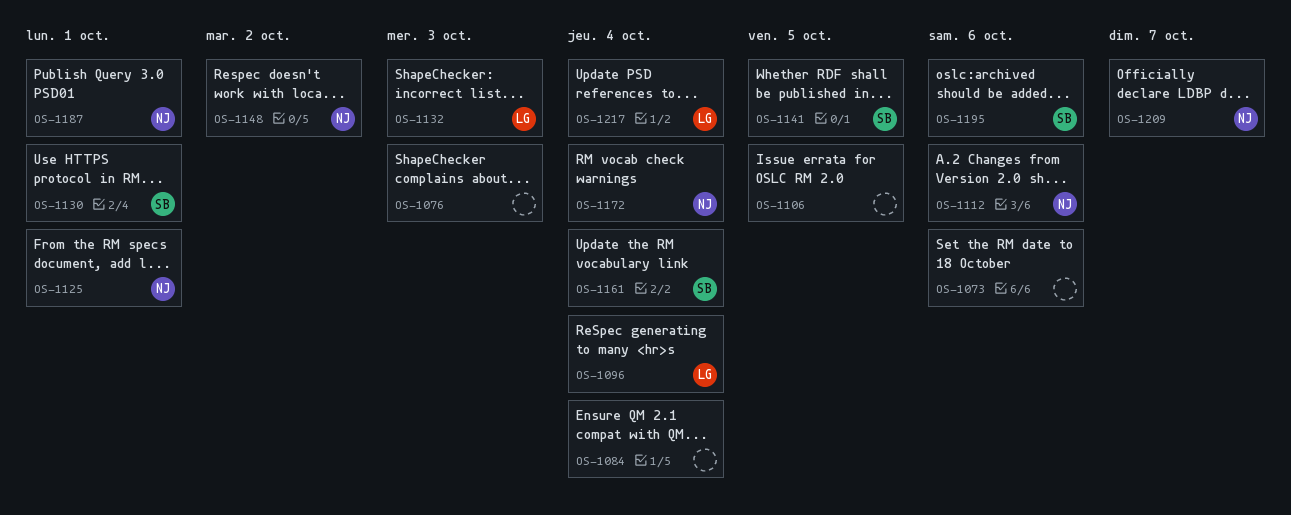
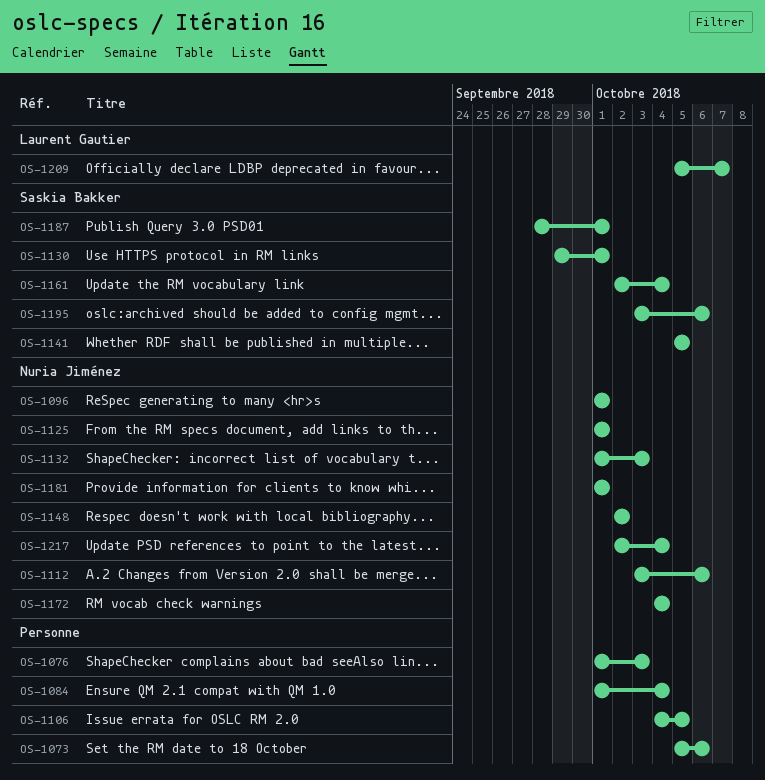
OS-1096, owner: Laurent Gautier -> Nuria Jiménez
OS-1096, due: Oct 4 -> Oct 1
OS-1132, owner: Laurent Gautier -> Nuria Jiménez
OS-1181: none -> present
OS-1187, owner: Nuria Jiménez -> Saskia Bakker
OS-1209, owner: Nuria Jiménez -> Laurent Gautier
OS-1217, owner: Laurent Gautier -> Nuria Jiménez

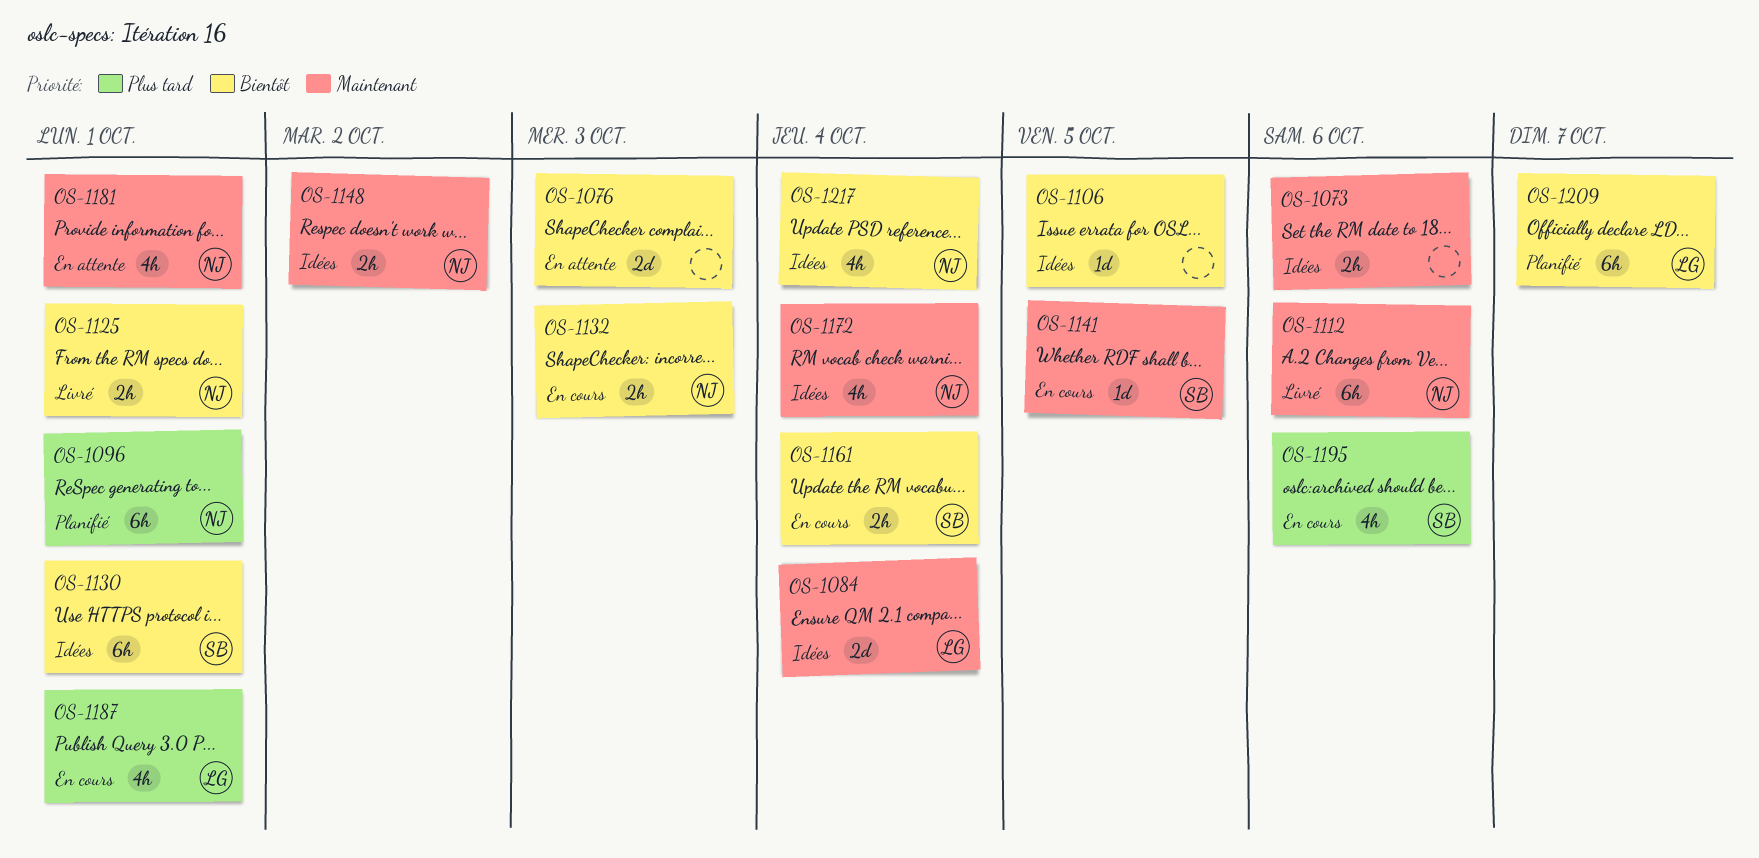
OS-1084, owner: none -> Laurent Gautier
OS-1187, owner: Saskia Bakker -> Laurent Gautier

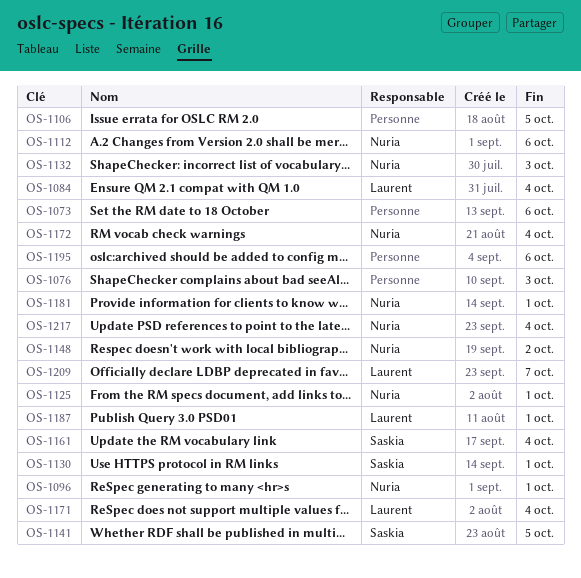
OS-1171: none -> present
OS-1195, owner: Saskia -> none

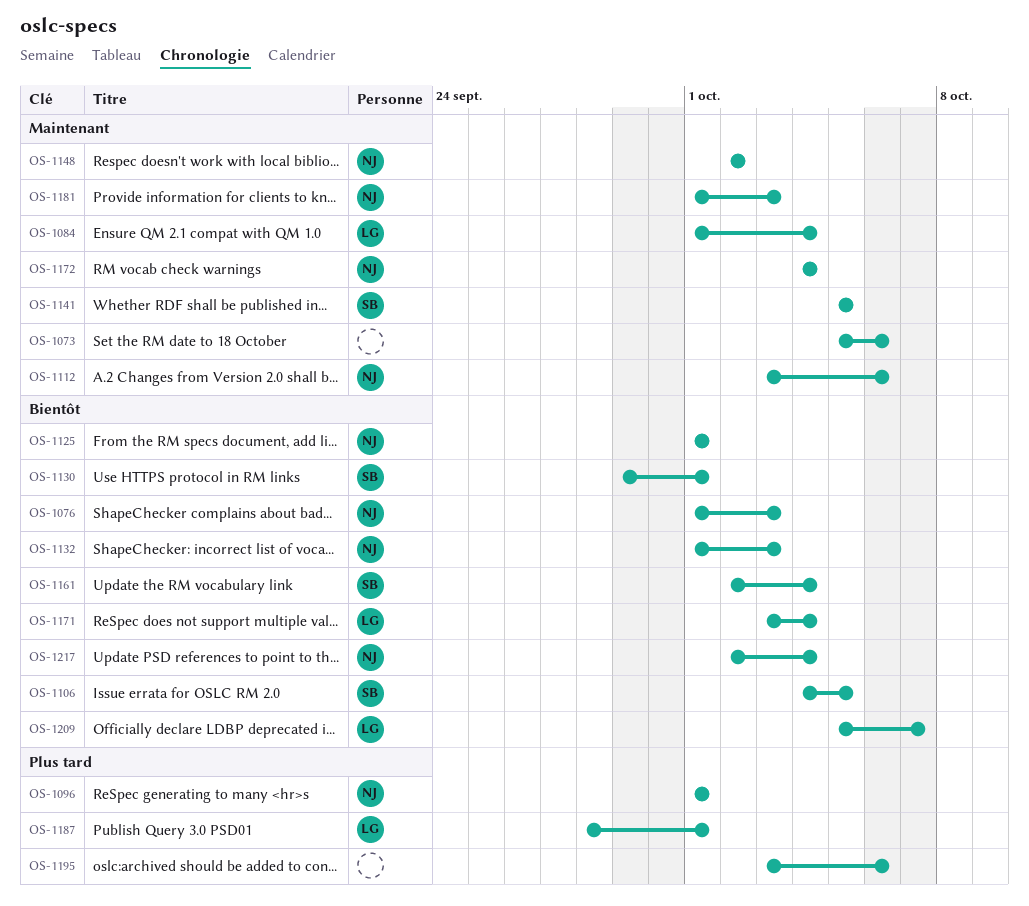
OS-1076, owner: none -> Nuria
OS-1106, owner: none -> Saskia
OS-1181, due: Oct 1 -> Oct 3

